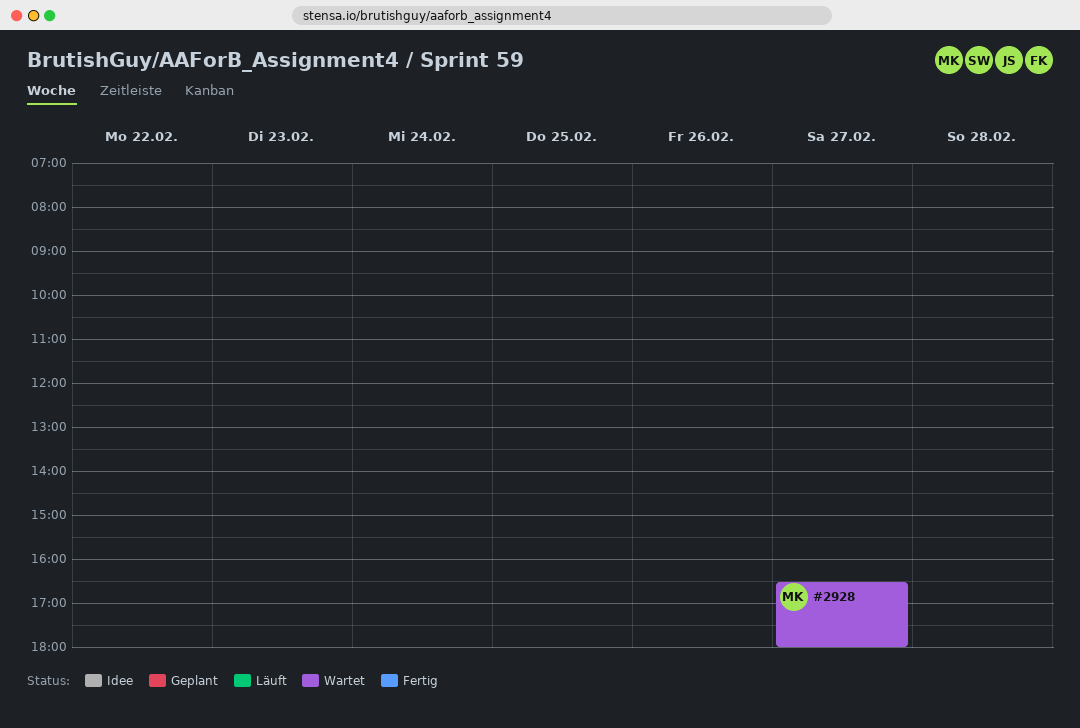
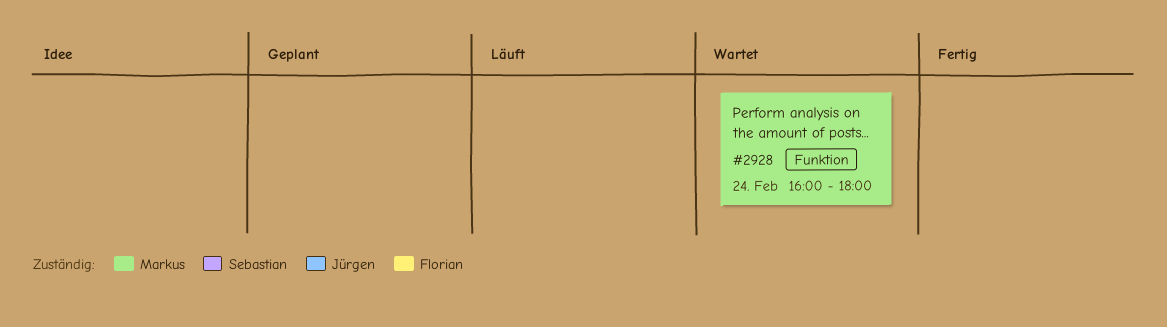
#2928, day: Feb 27 -> Feb 24
#2928, begins: 16:30 -> 16:00

